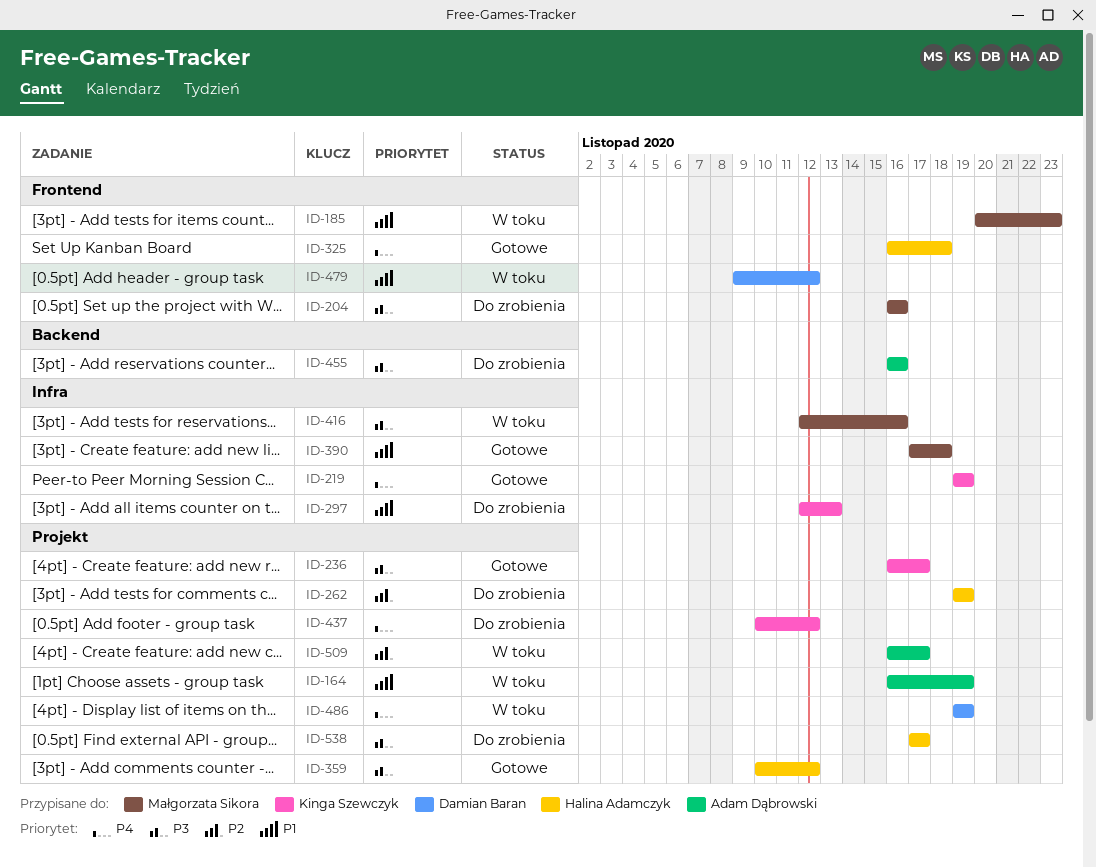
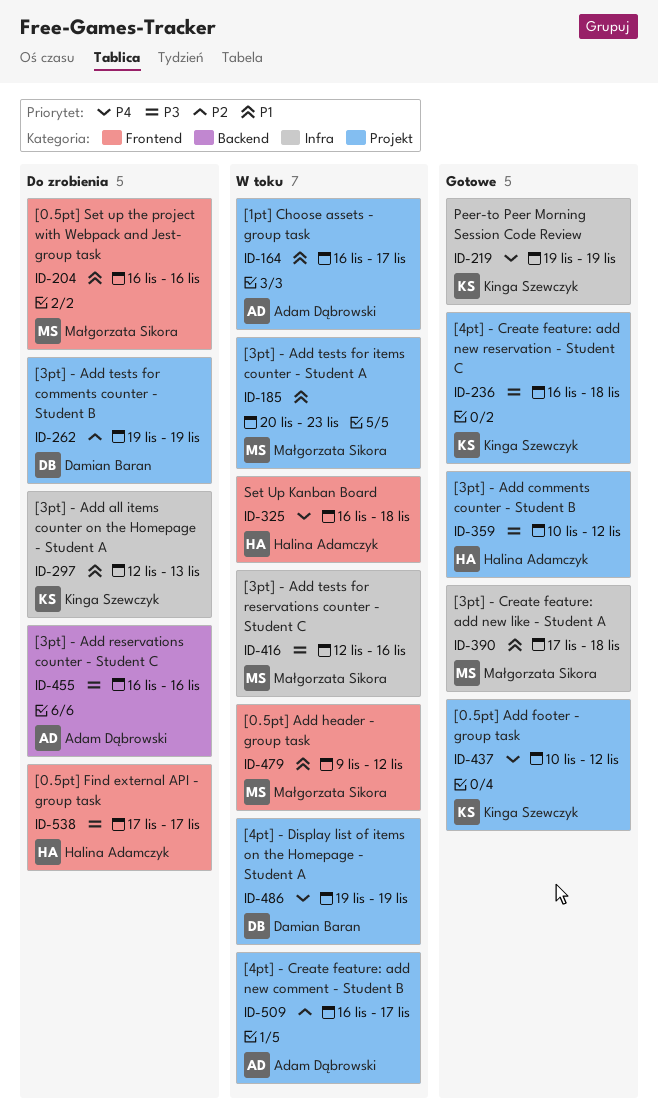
ID-164, due: Nov 19 -> Nov 17
ID-185, label: Frontend -> Projekt
ID-204, priority: P3 -> P1
ID-236, due: Nov 17 -> Nov 18
ID-262, owner: Halina Adamczyk -> Damian Baran
ID-325, status: Gotowe -> W toku
ID-437, status: Do zrobienia -> Gotowe
ID-479, owner: Damian Baran -> Małgorzata Sikora
ID-538, label: Projekt -> Frontend

